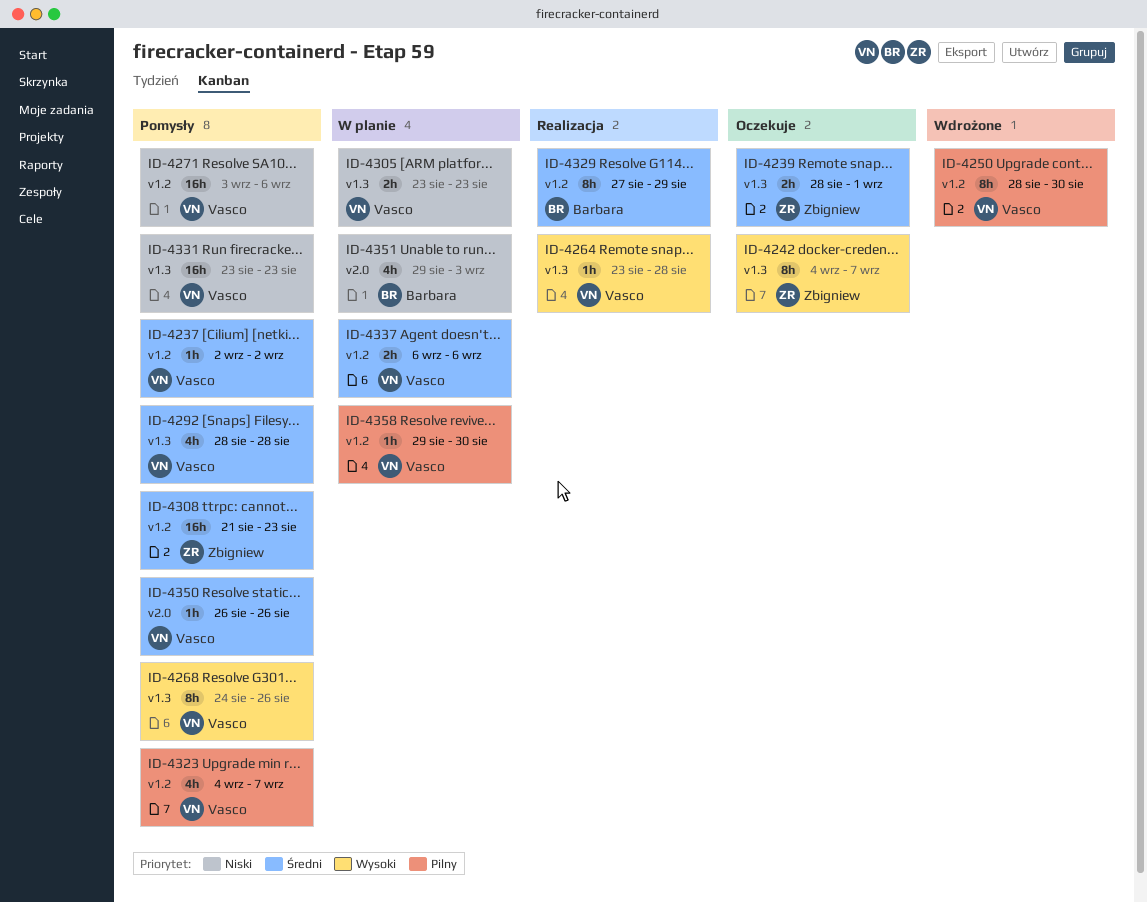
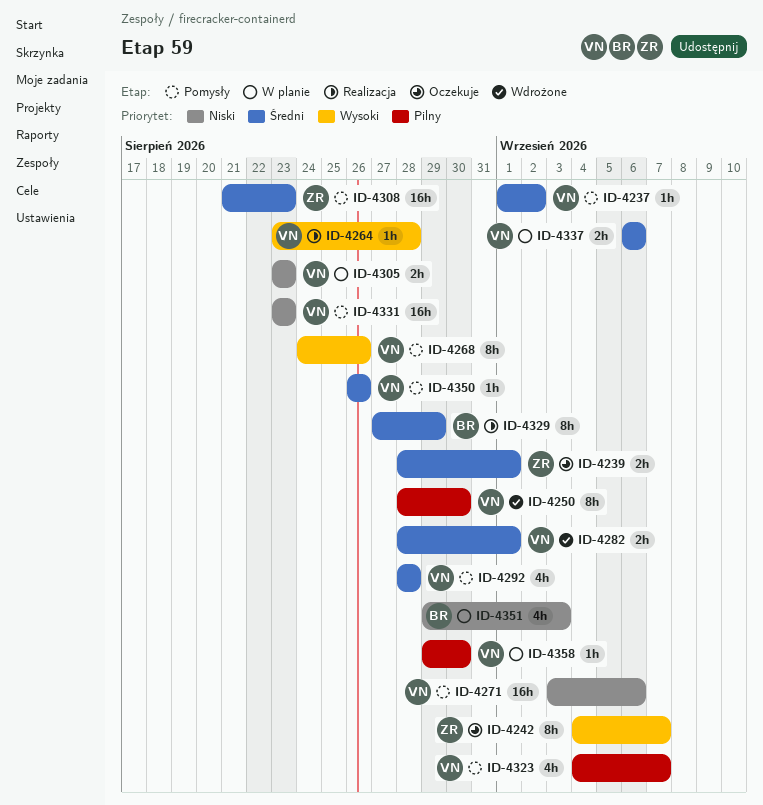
ID-4237, start: Sep 2 -> Sep 1
ID-4282: none -> present

